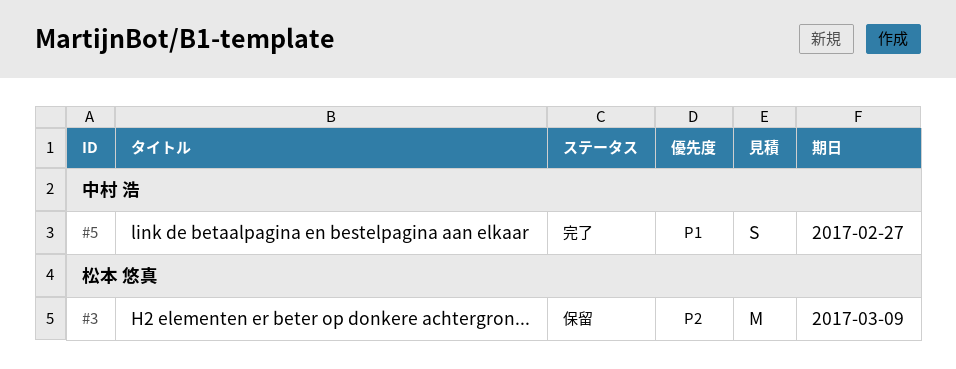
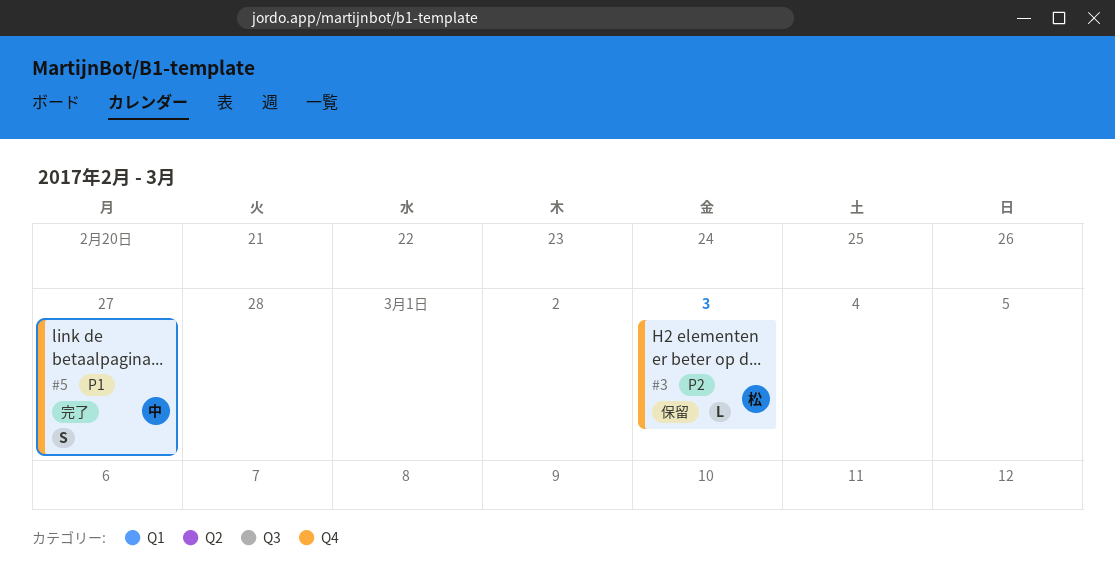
#3, estimate: M -> L
#3, due: Mar 9 -> Mar 3

